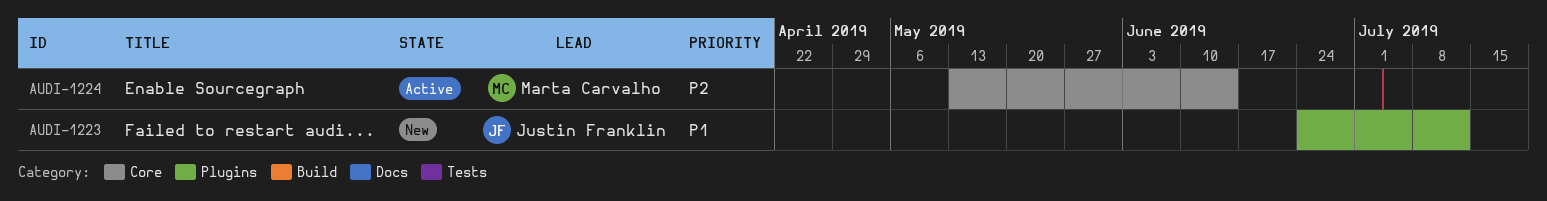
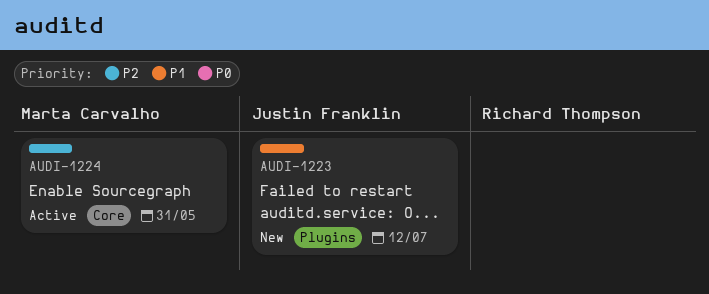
AUDI-1224, due: Jun 14 -> May 31

